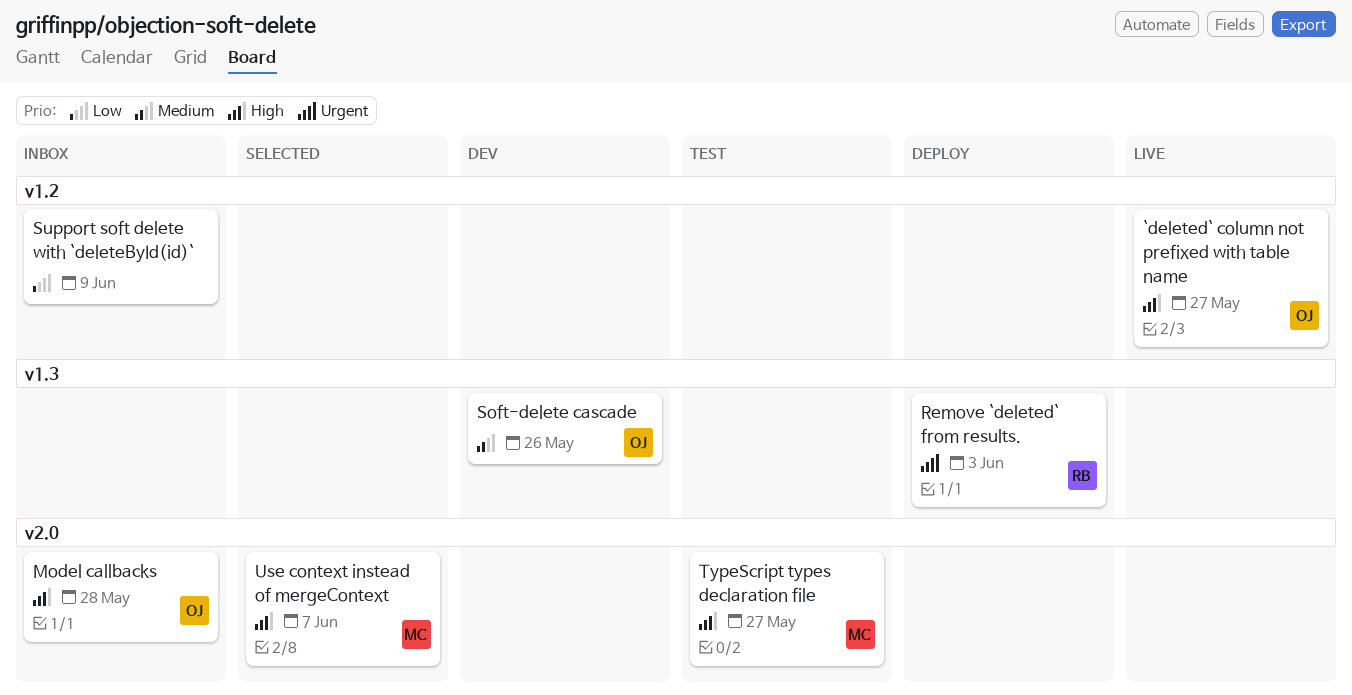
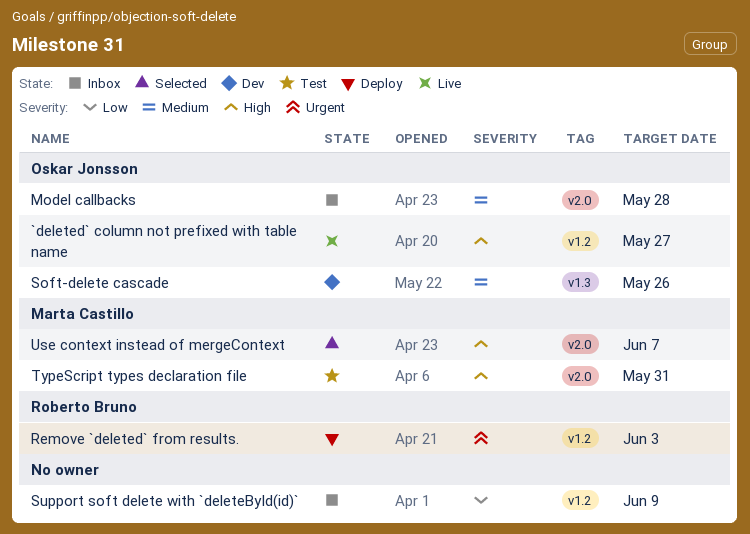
Model callbacks, priority: High -> Medium
Remove `deleted` from results., label: v1.3 -> v1.2
TypeScript types declaration file, due: May 27 -> May 31

